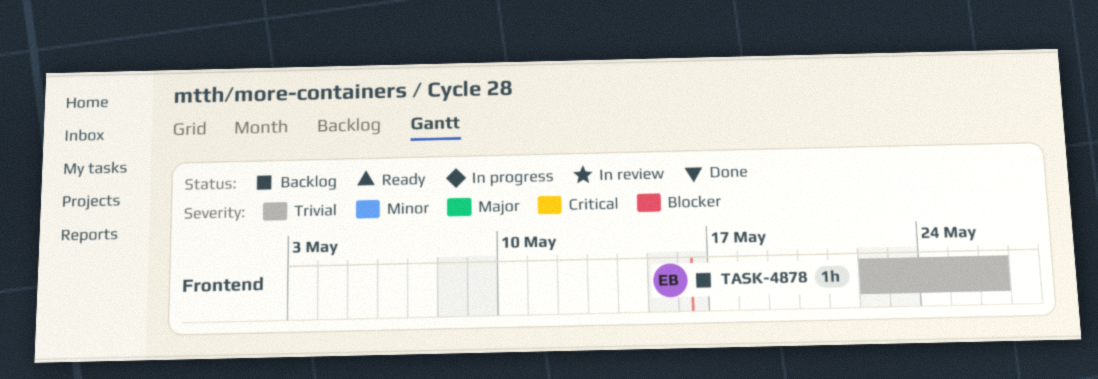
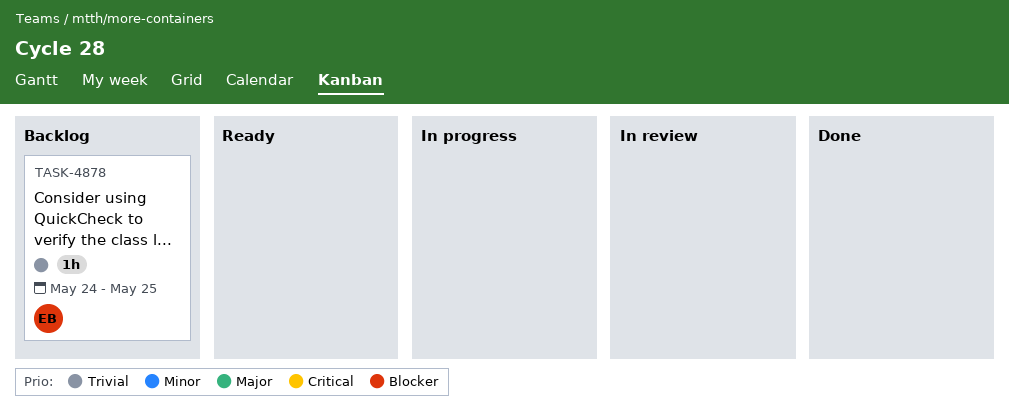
TASK-4878, start: May 22 -> May 24
TASK-4878, due: May 26 -> May 25

